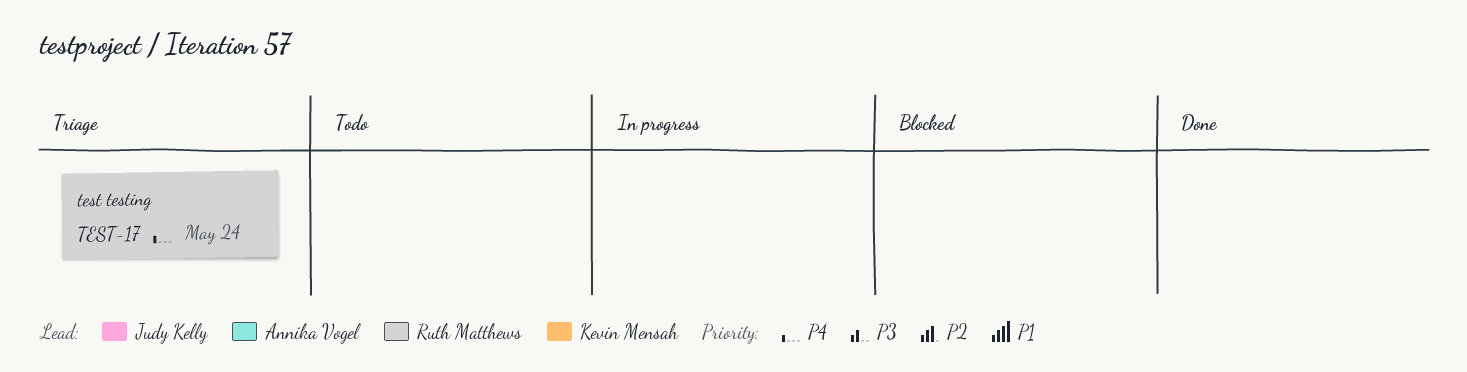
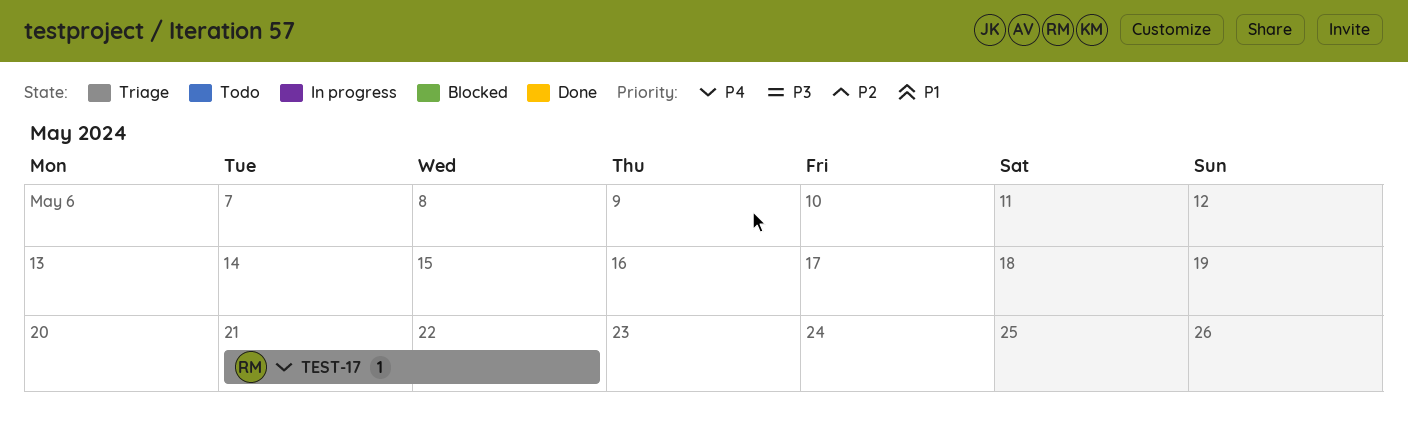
TEST-17, due: May 24 -> May 22

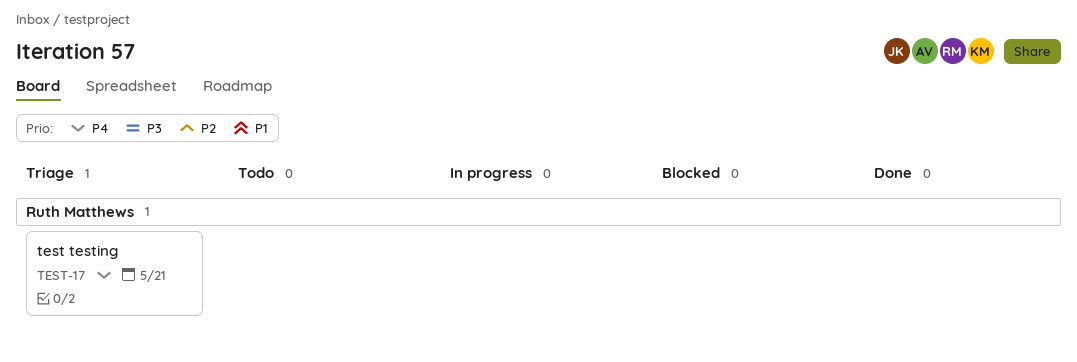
TEST-17, due: May 22 -> May 21

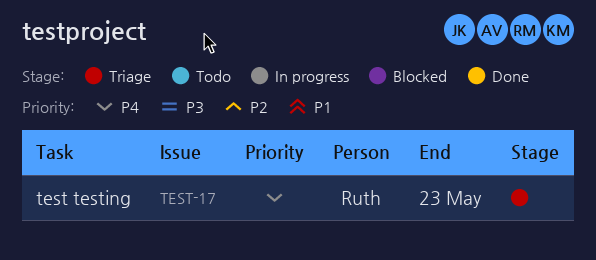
TEST-17, due: May 21 -> May 23

